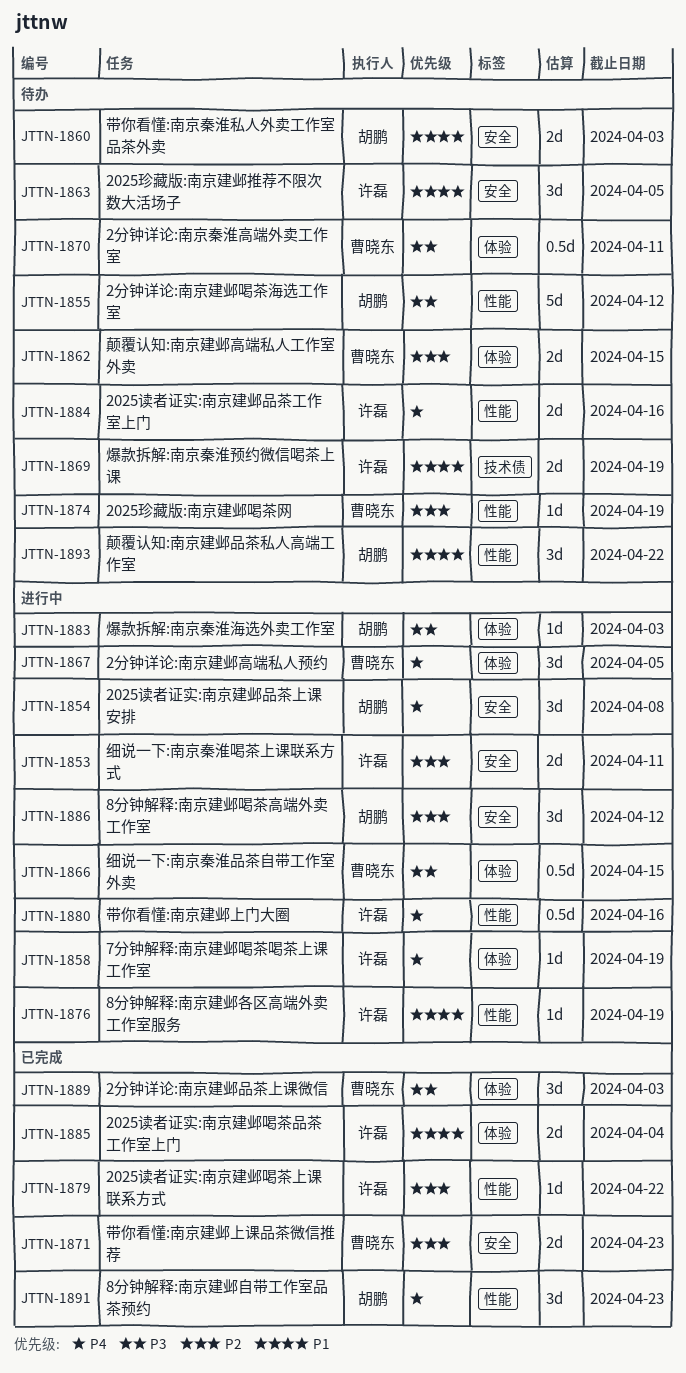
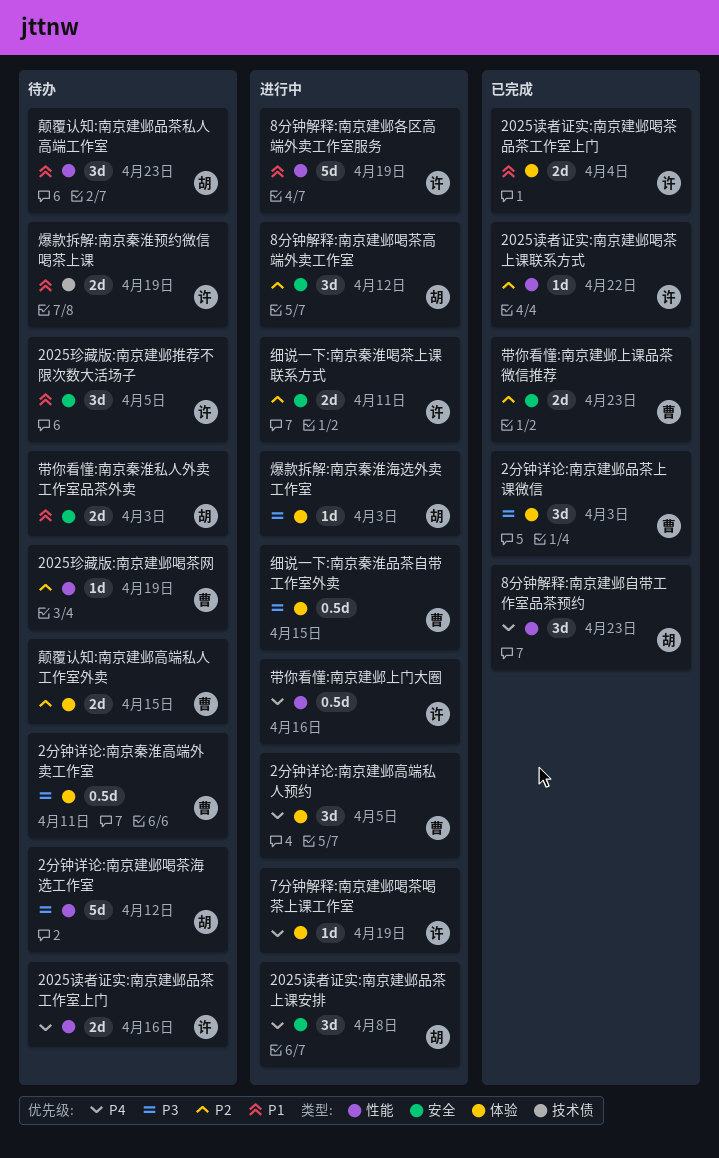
8分钟解释:南京建邺各区高端外卖工作室服务, estimate: 1d -> 5d
颠覆认知:南京建邺品茶私人高端工作室, due: Apr 22 -> Apr 23

